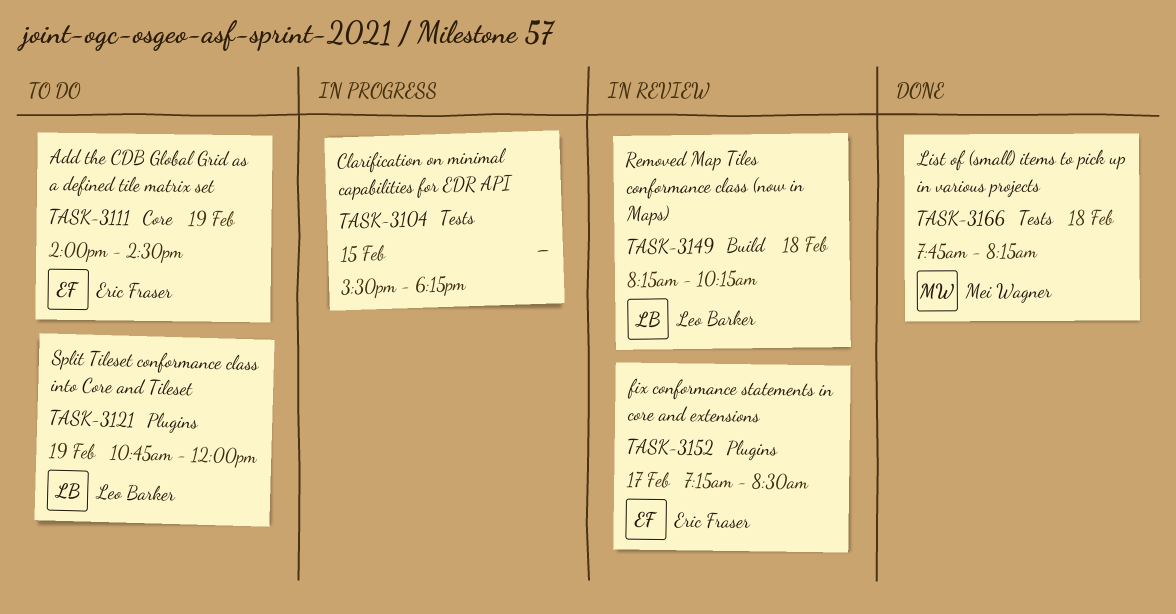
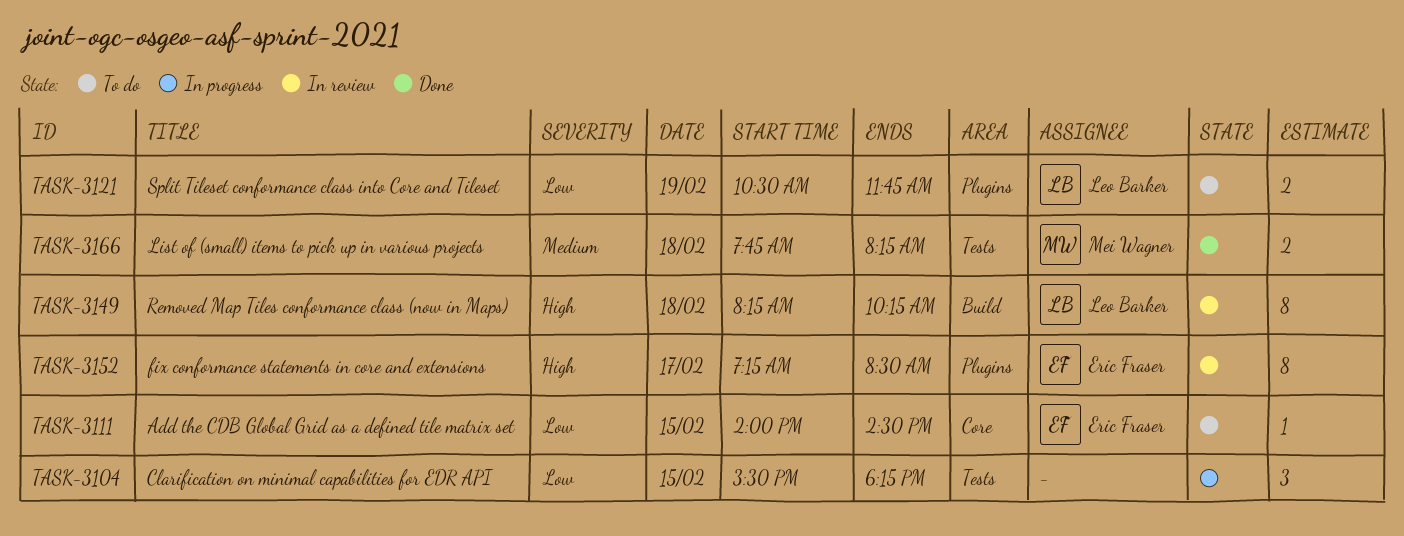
TASK-3111, day: Feb 19 -> Feb 15
TASK-3121, begins: 10:45 -> 10:30
TASK-3121, ends: 12:00 -> 11:45

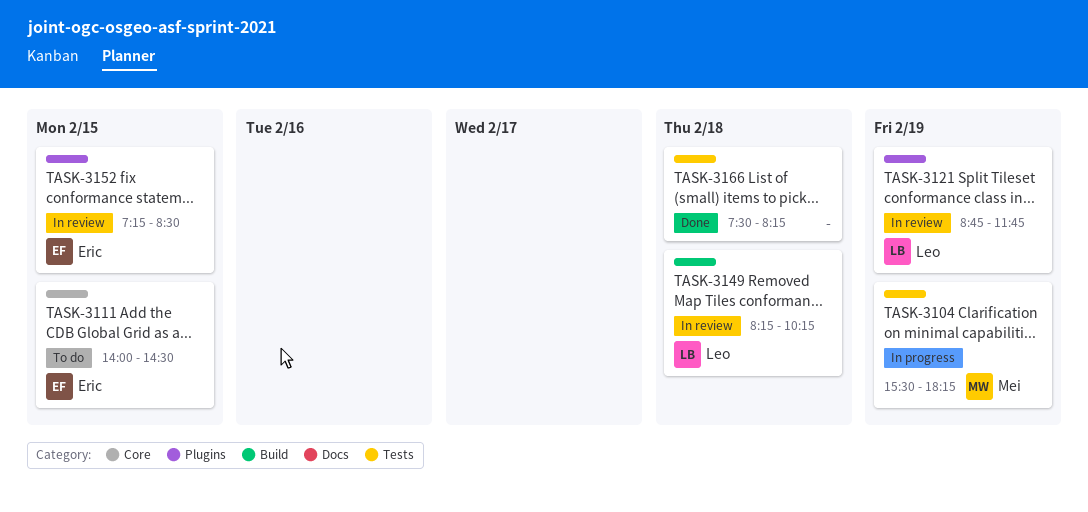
TASK-3104, owner: none -> Mei Wagner
TASK-3104, day: Feb 15 -> Feb 19
TASK-3121, status: To do -> In review
TASK-3121, begins: 10:30 -> 08:45
TASK-3152, day: Feb 17 -> Feb 15
TASK-3166, owner: Mei Wagner -> none
TASK-3166, begins: 07:45 -> 07:30

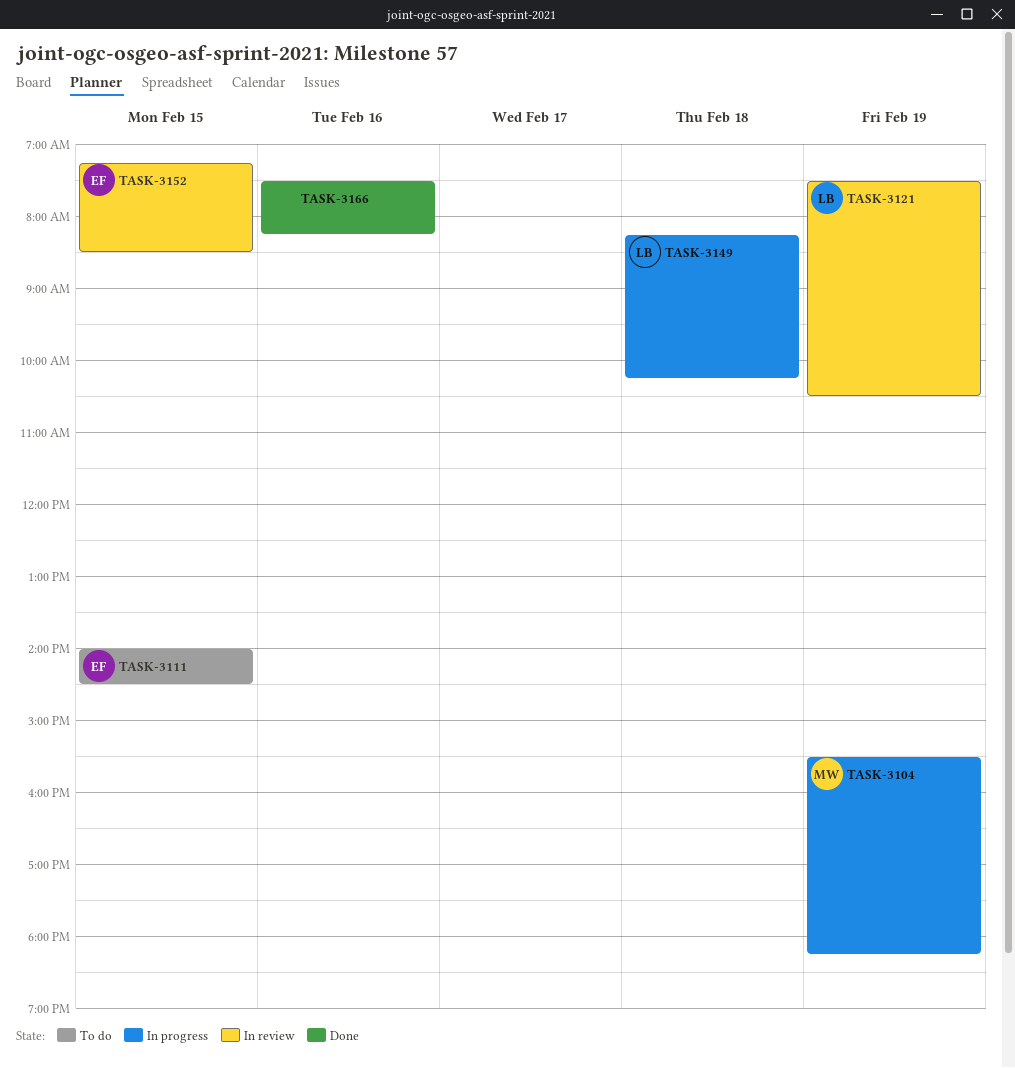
TASK-3121, begins: 08:45 -> 07:30
TASK-3121, ends: 11:45 -> 10:30
TASK-3149, status: In review -> In progress
TASK-3166, day: Feb 18 -> Feb 16

